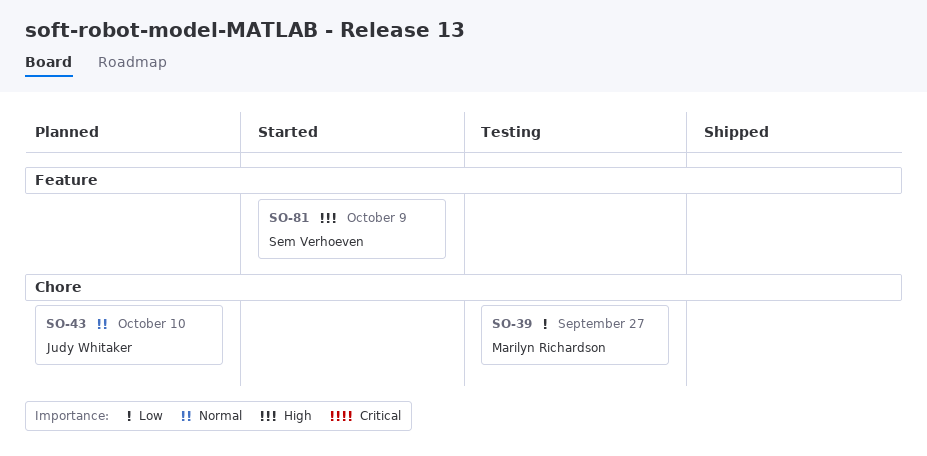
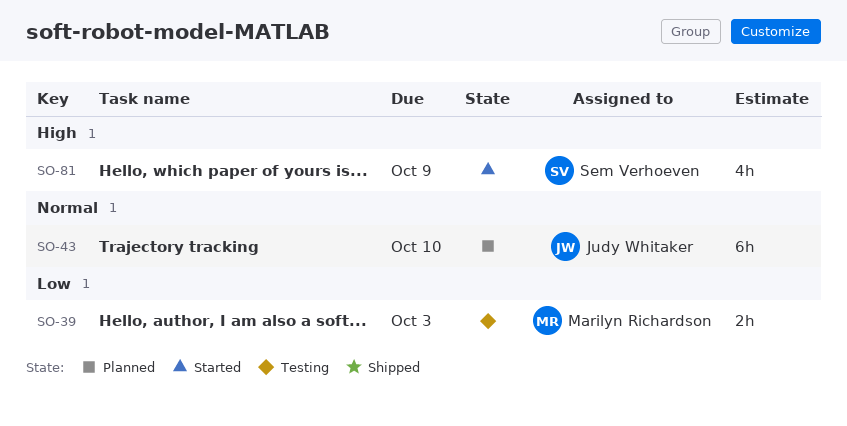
SO-39, due: Sep 27 -> Oct 3

